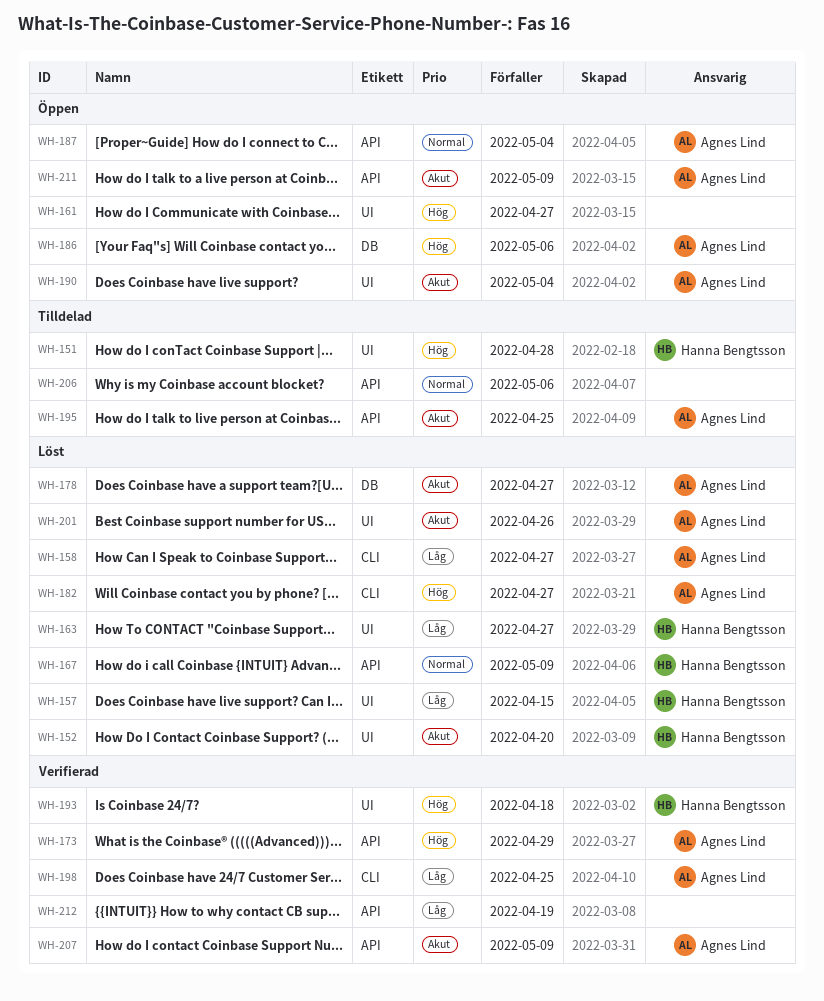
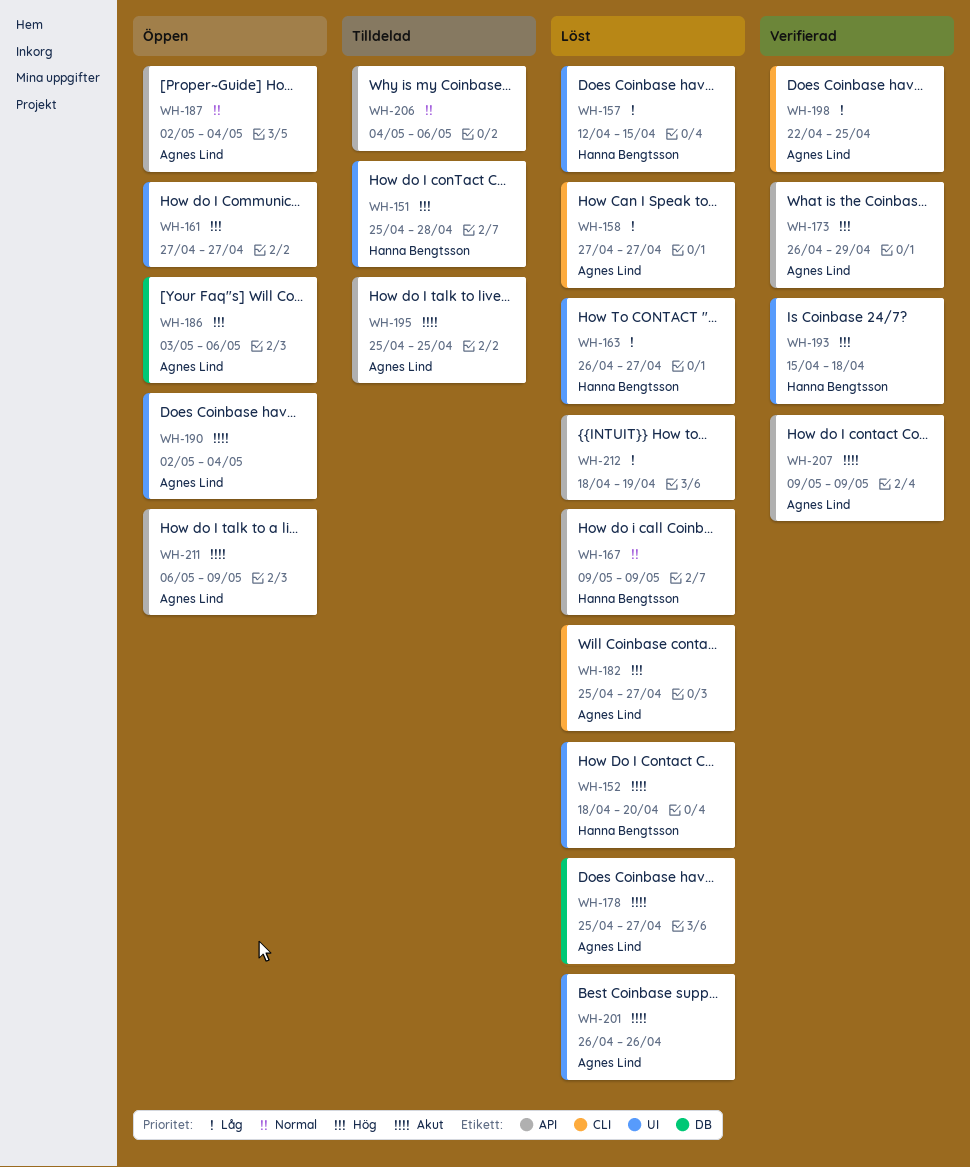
WH-212, status: Verifierad -> Löst

